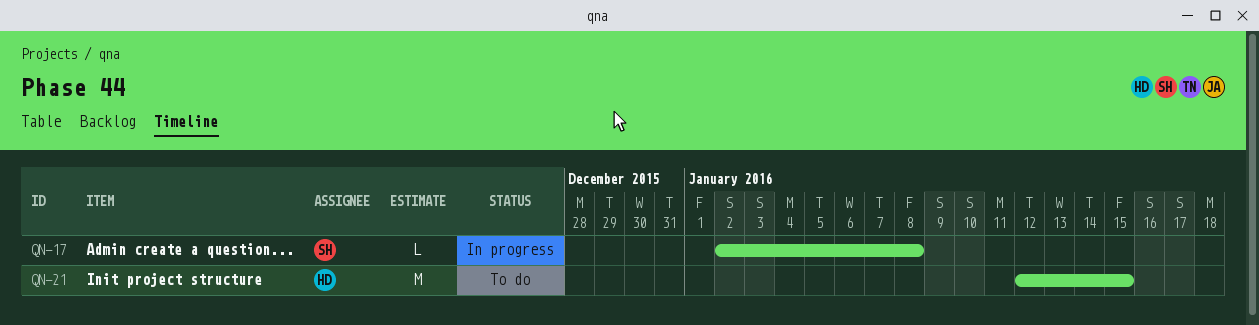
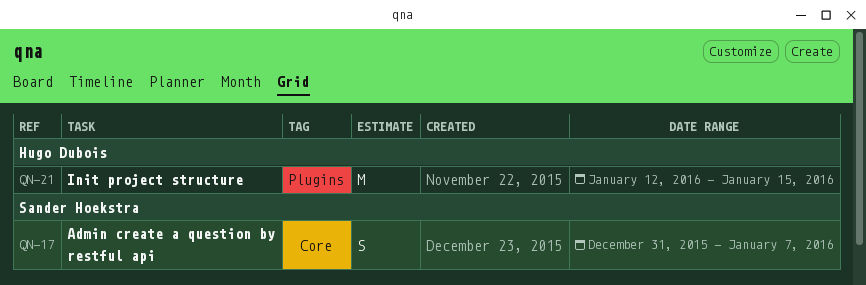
QN-17, estimate: L -> S
QN-17, start: Jan 2 -> Dec 31
QN-17, due: Jan 8 -> Jan 7

